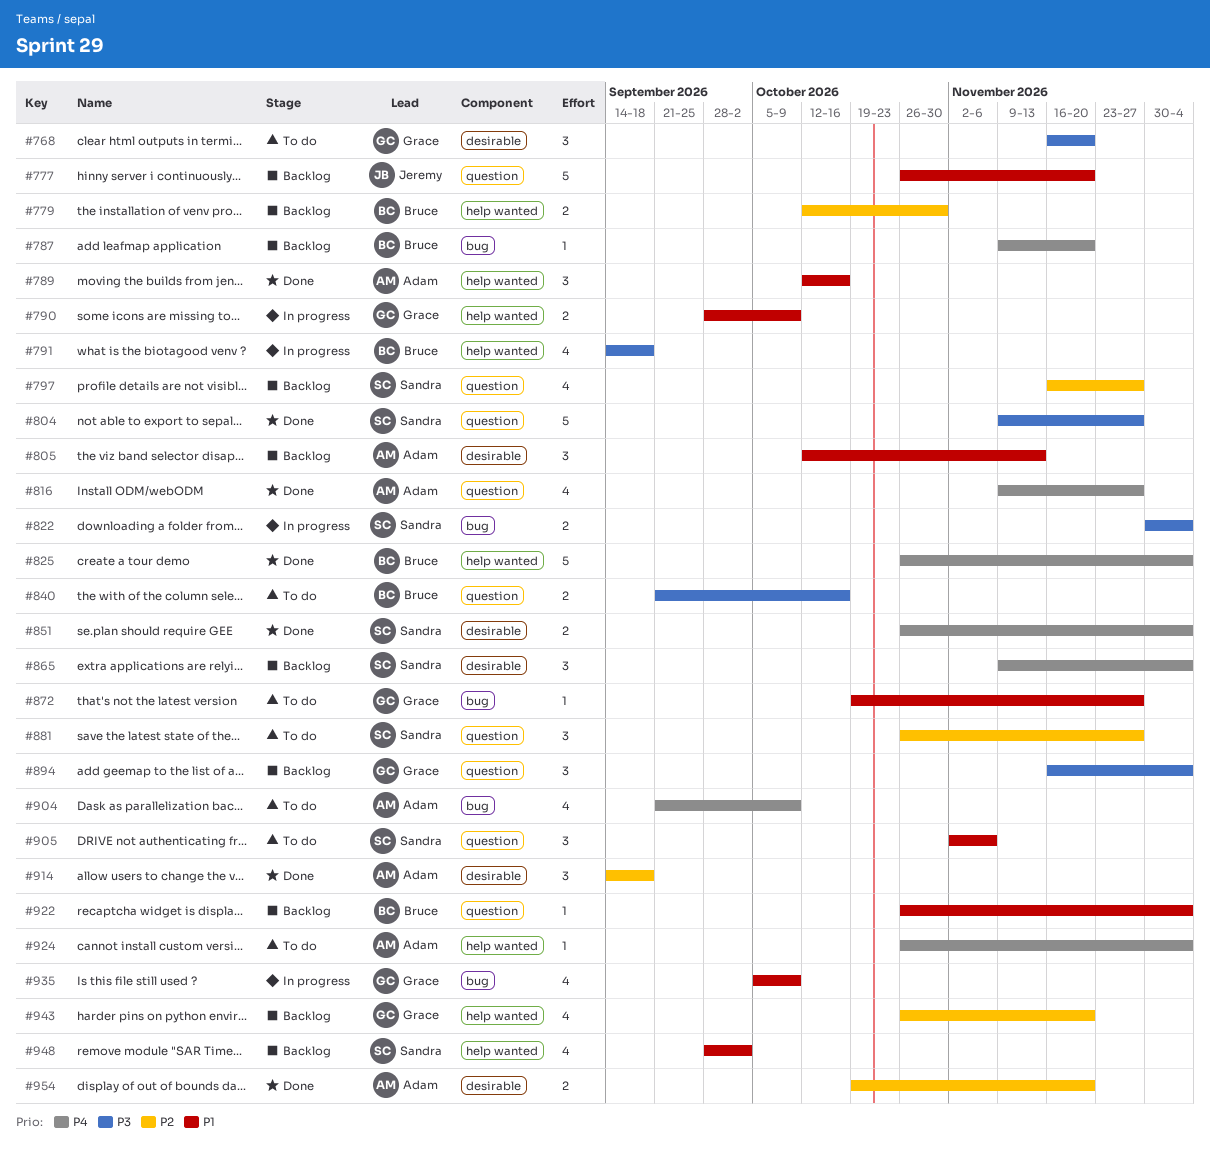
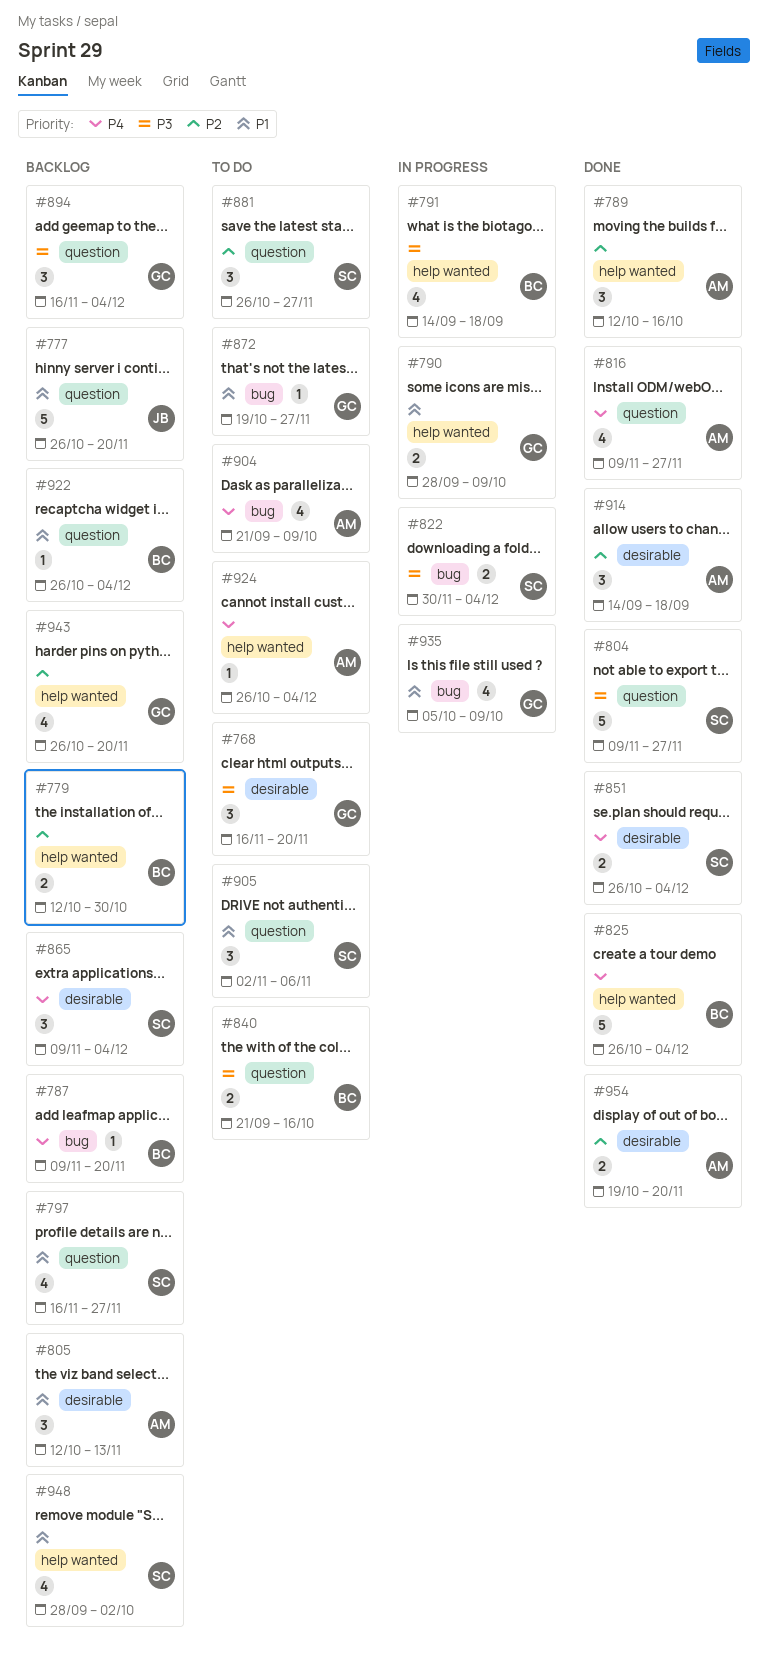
#789, priority: P1 -> P2
#797, priority: P2 -> P1

